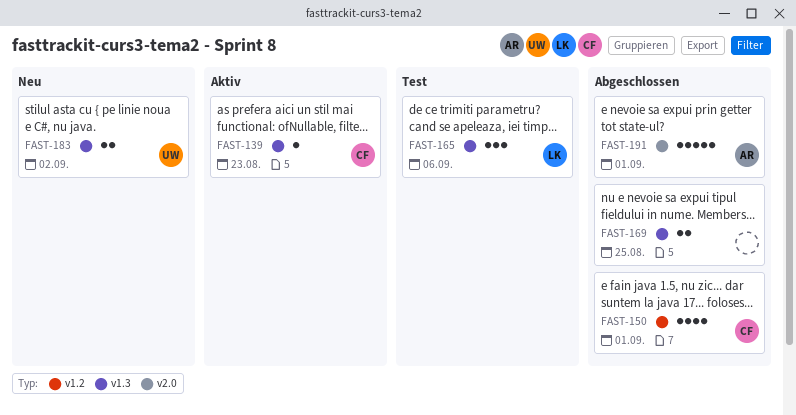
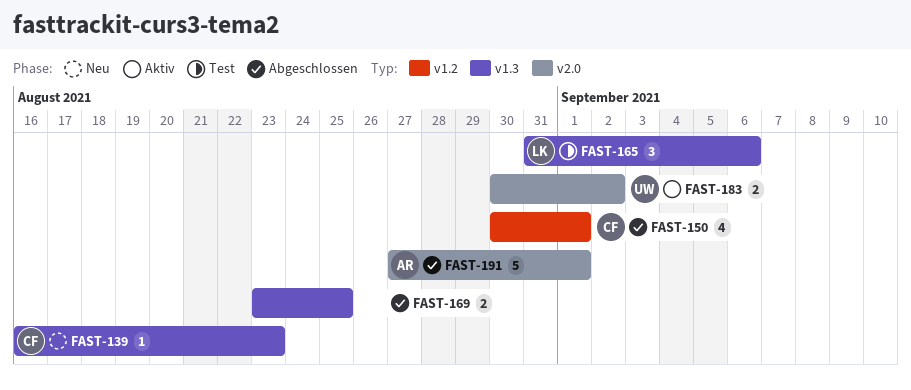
FAST-139, status: Aktiv -> Neu
FAST-183, status: Neu -> Aktiv
FAST-183, label: v1.3 -> v2.0

